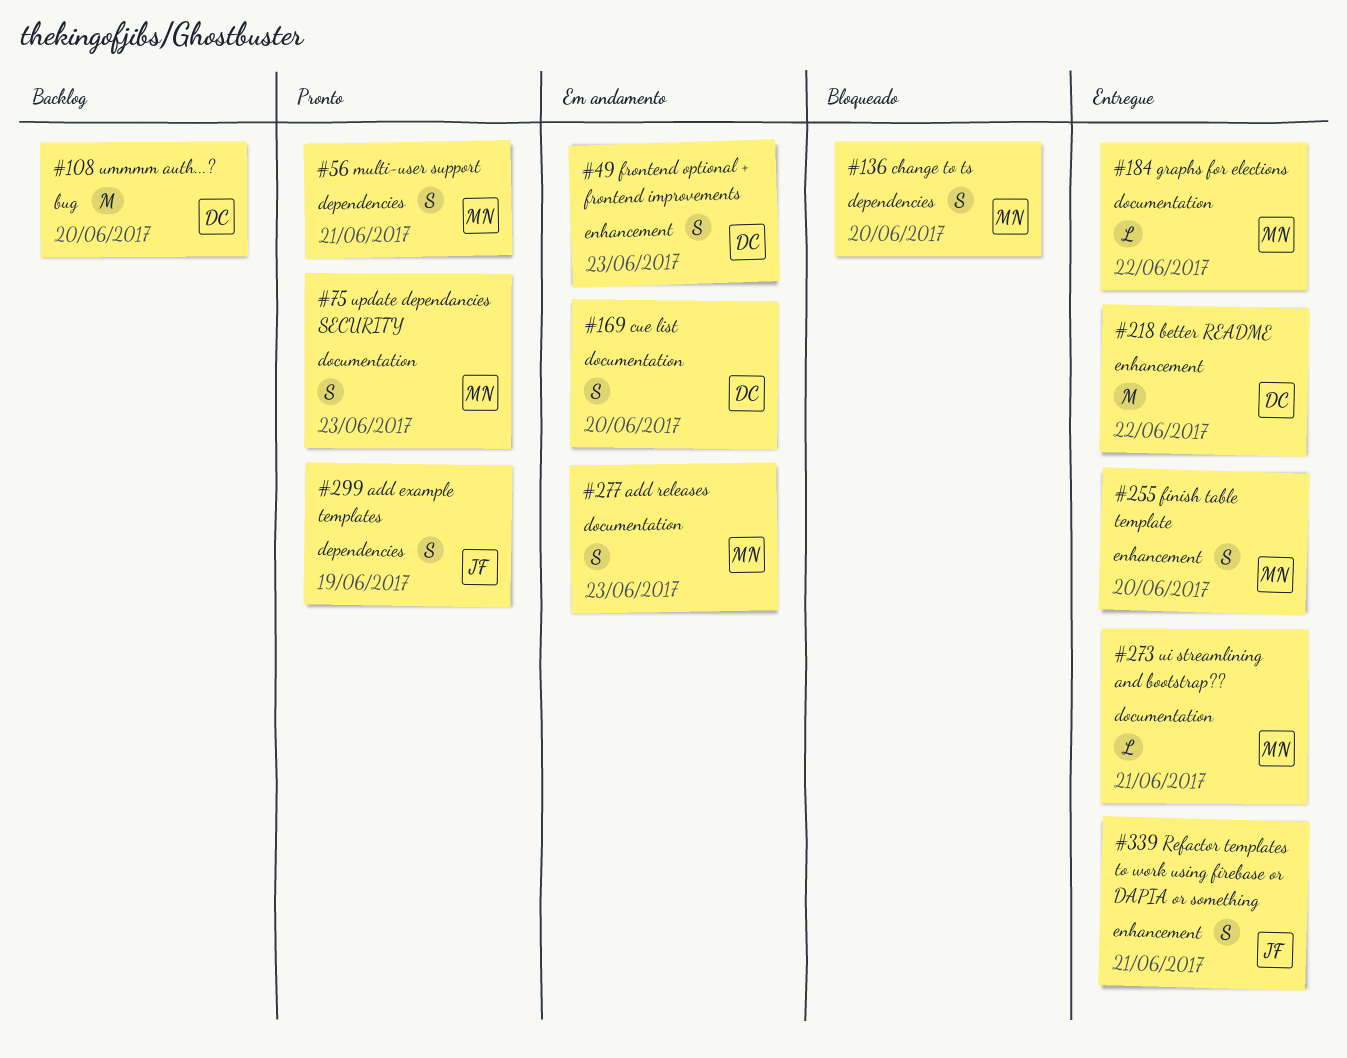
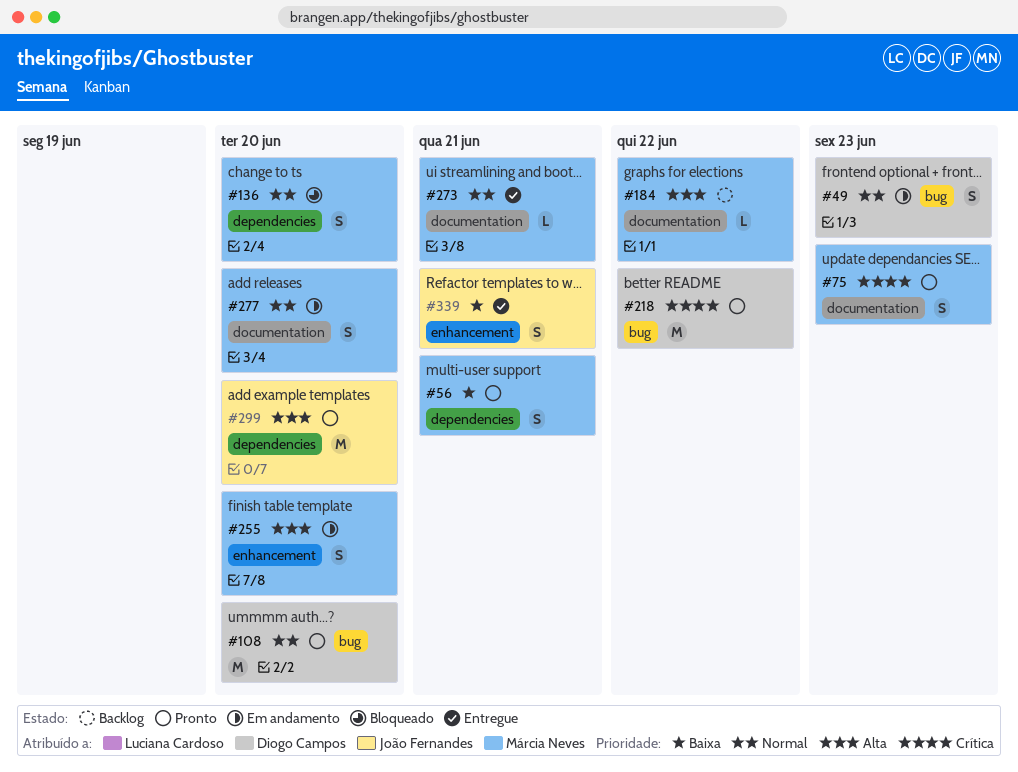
#49, label: enhancement -> bug
#108, status: Backlog -> Pronto
#169: present -> none
#184, status: Entregue -> Backlog
#218, status: Entregue -> Pronto
#218, label: enhancement -> bug
#255, status: Entregue -> Em andamento
#277, due: Jun 23 -> Jun 20
#299, estimate: S -> M
#299, due: Jun 19 -> Jun 20

